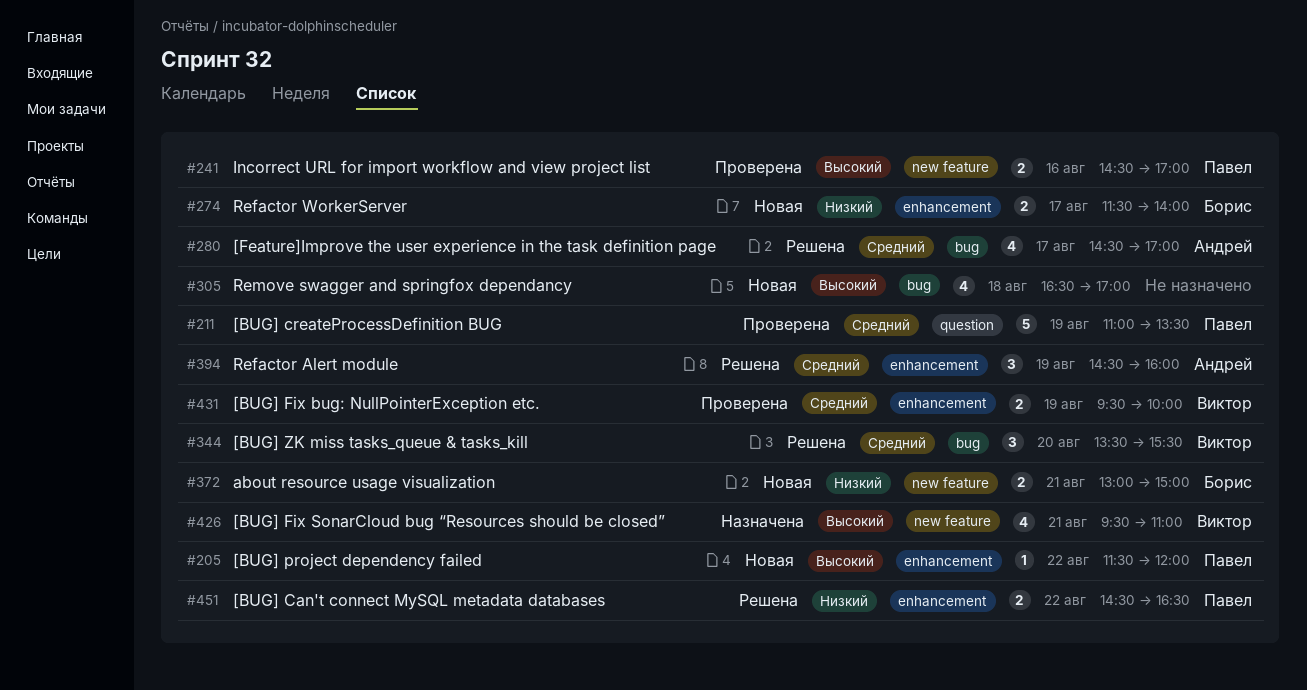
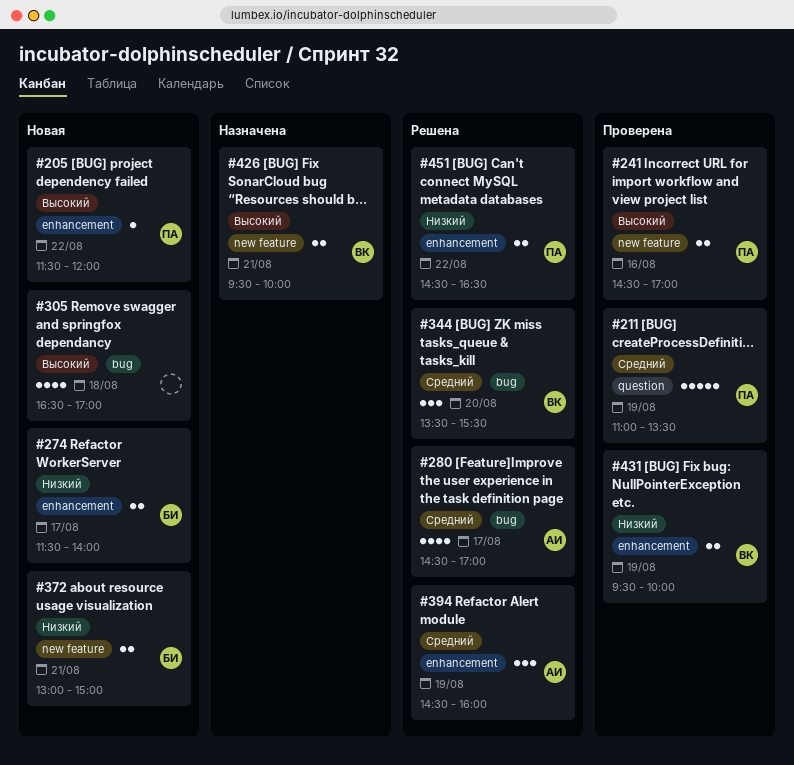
#426, estimate: 4 -> 2
#426, ends: 11:00 -> 10:00
#431, priority: Средний -> Низкий

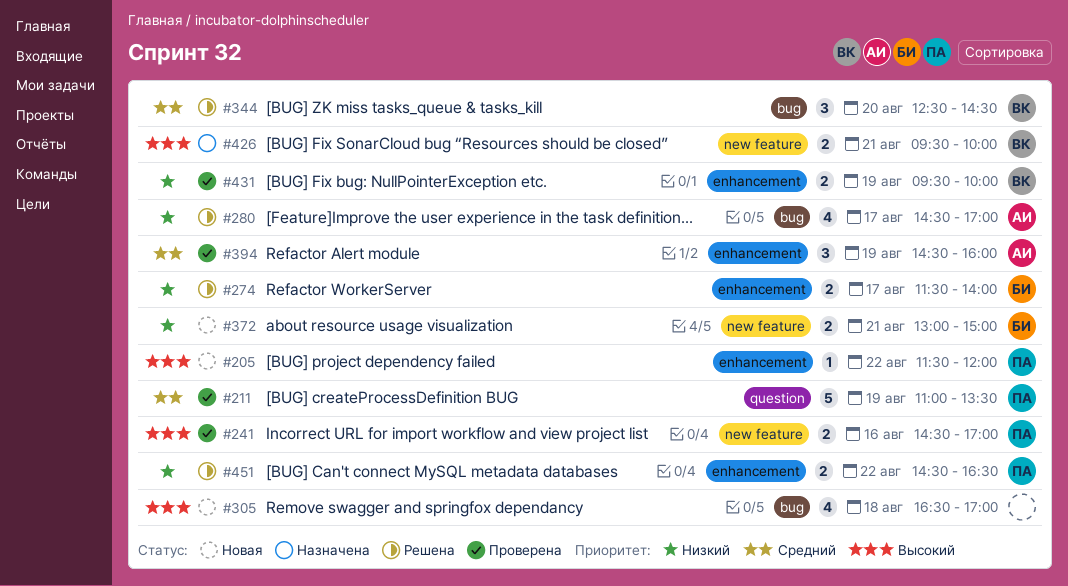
#274, status: Новая -> Решена
#280, priority: Средний -> Низкий
#344, begins: 13:30 -> 12:30
#344, ends: 15:30 -> 14:30
#394, status: Решена -> Проверена

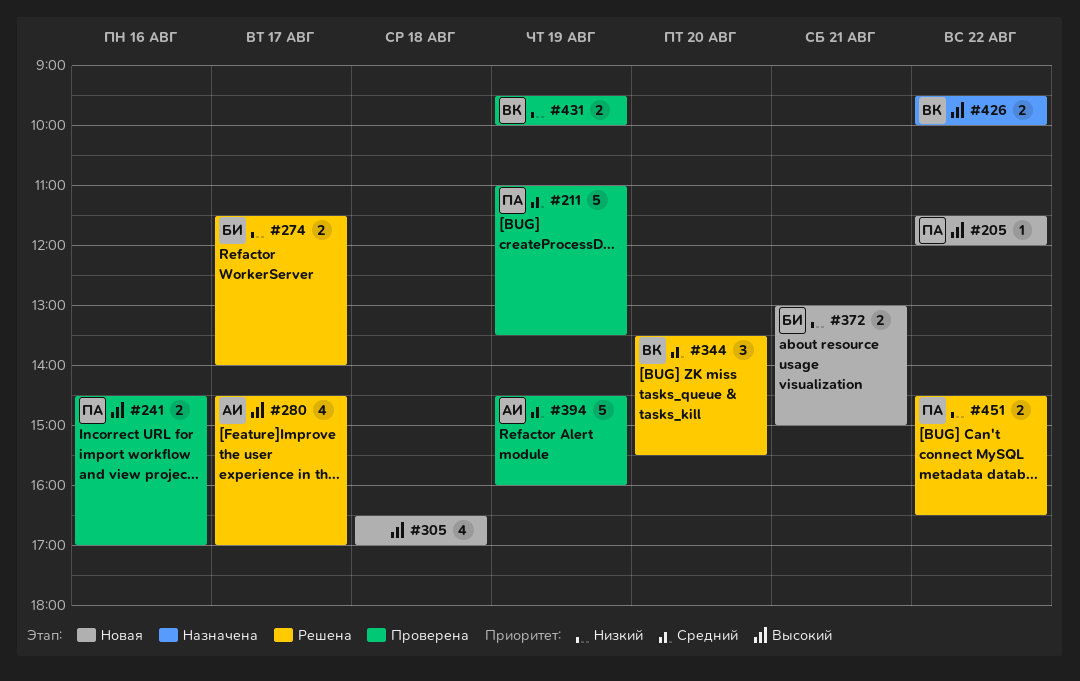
#280, priority: Низкий -> Высокий
#344, begins: 12:30 -> 13:30
#344, ends: 14:30 -> 15:30
#394, estimate: 3 -> 5
#426, day: Aug 21 -> Aug 22

